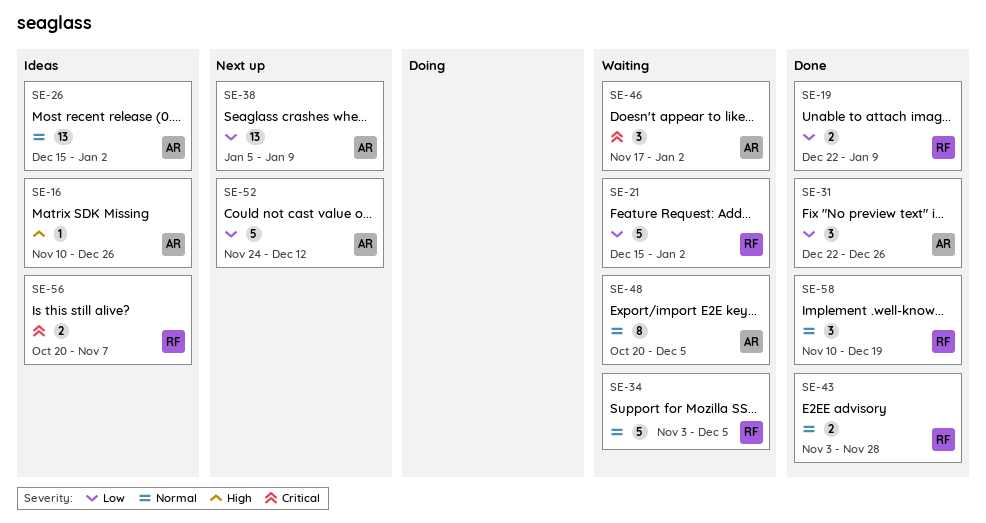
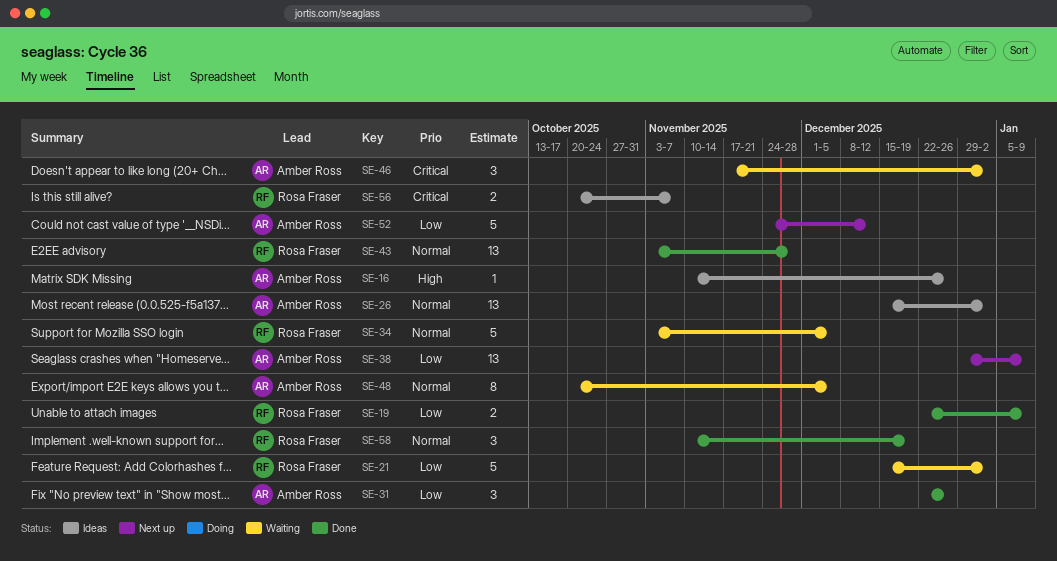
SE-38, start: Jan 5 -> Dec 29
SE-43, estimate: 2 -> 13

